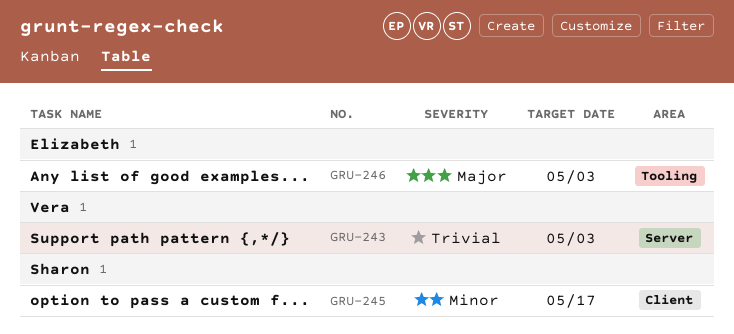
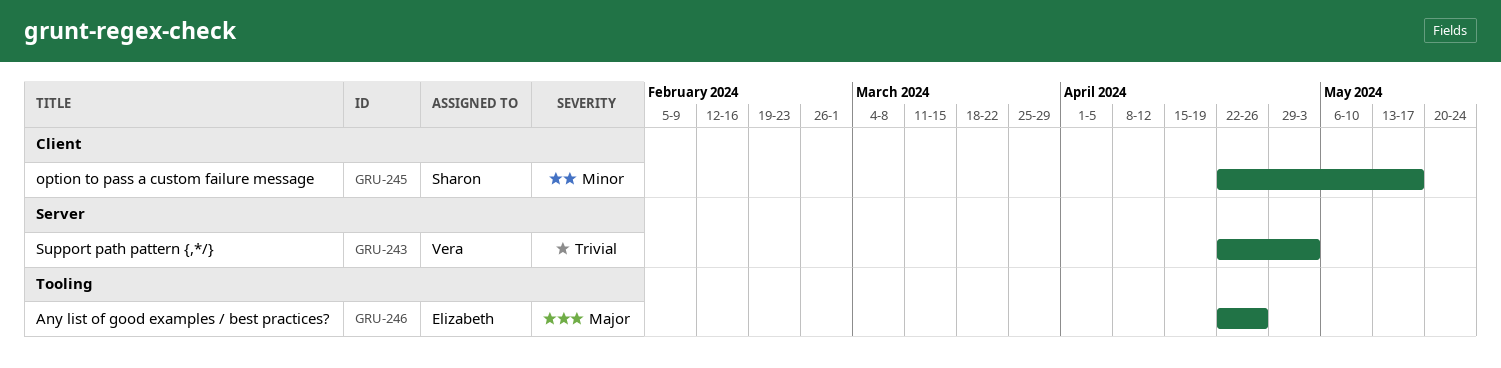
GRU-246, due: May 3 -> Apr 26

